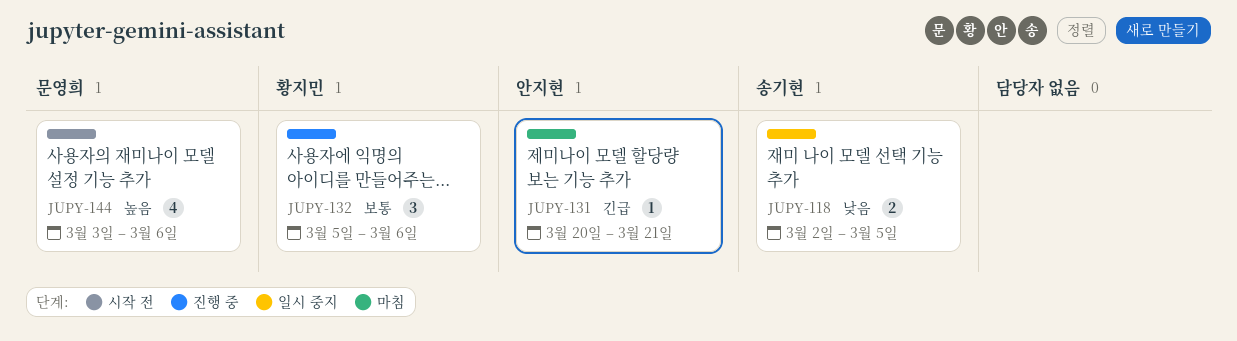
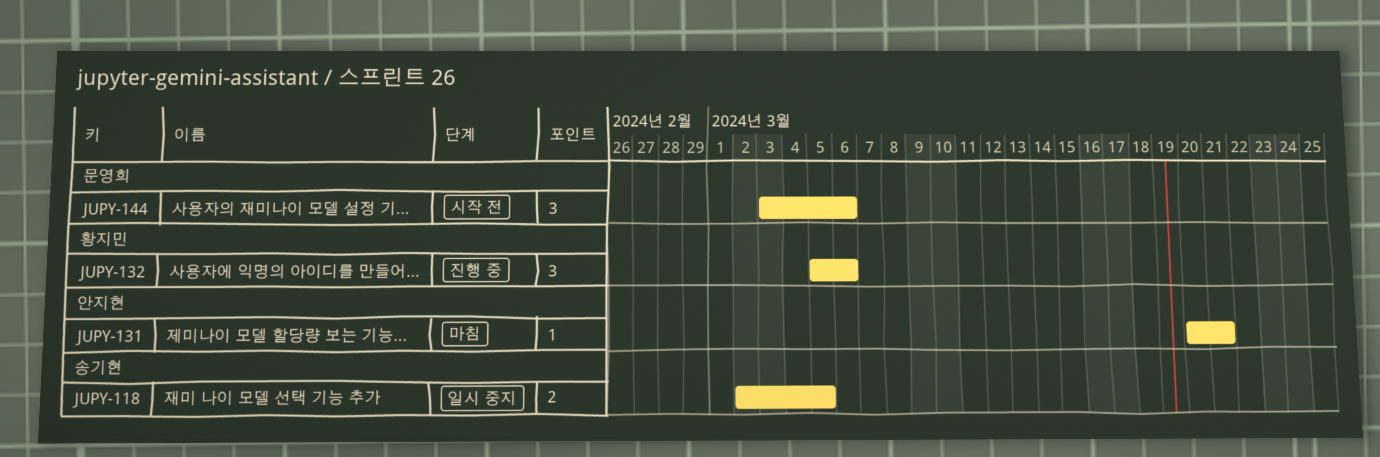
JUPY-144, estimate: 4 -> 3

